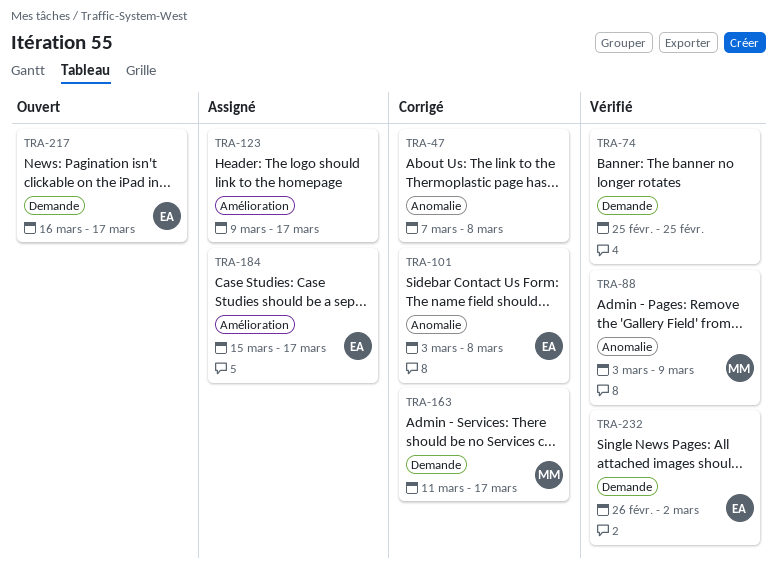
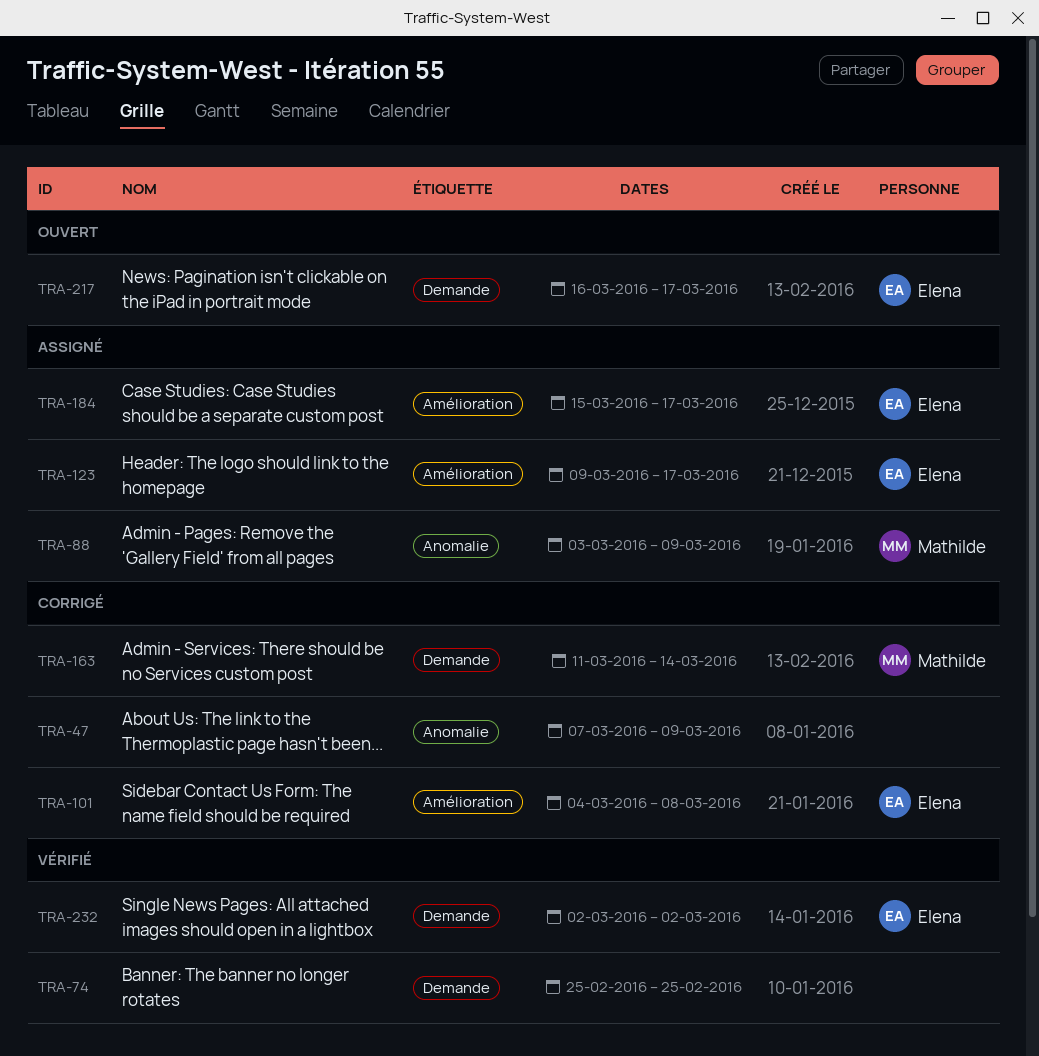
TRA-47, due: Mar 8 -> Mar 9
TRA-88, status: Vérifié -> Assigné
TRA-101, label: Anomalie -> Amélioration
TRA-101, start: Mar 3 -> Mar 4
TRA-123, owner: none -> Elena
TRA-163, due: Mar 17 -> Mar 14
TRA-232, start: Feb 26 -> Mar 2

